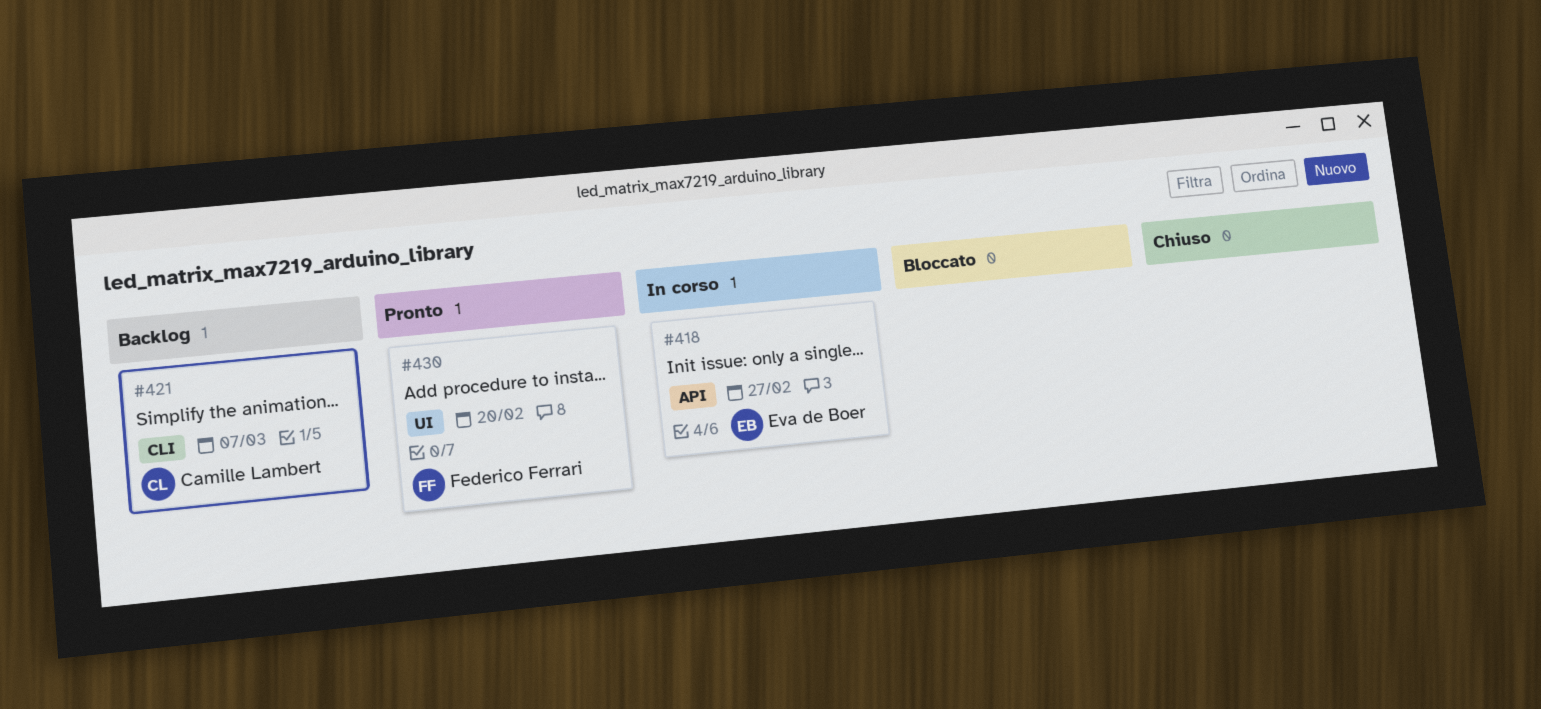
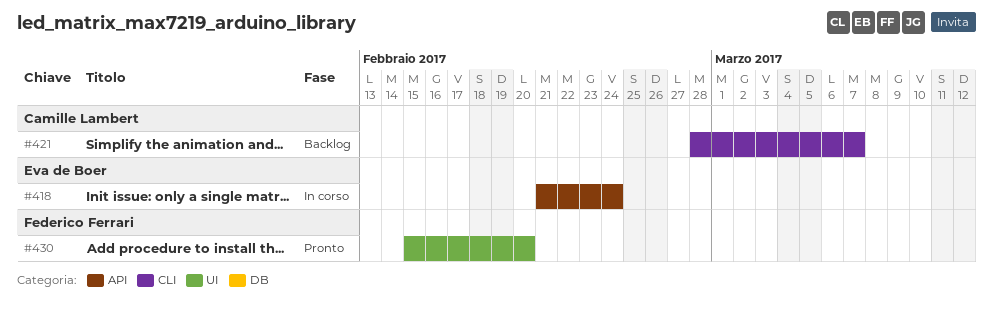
#418, due: Feb 27 -> Feb 24

